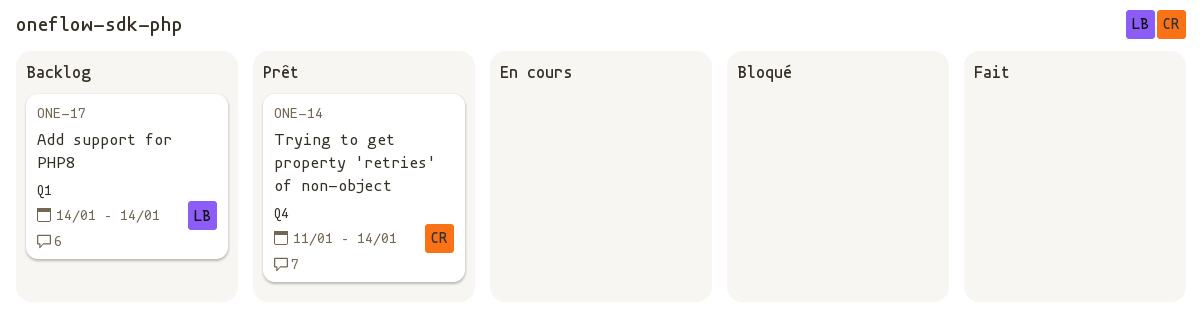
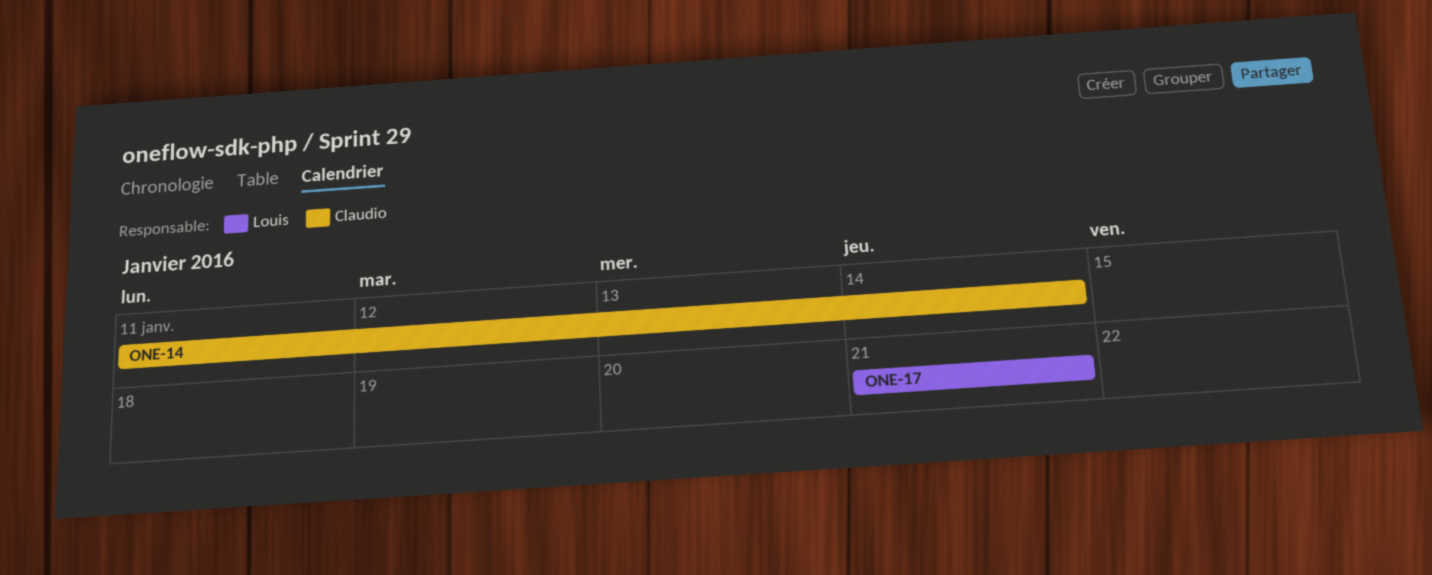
ONE-17, start: Jan 14 -> Jan 21
ONE-17, due: Jan 14 -> Jan 21

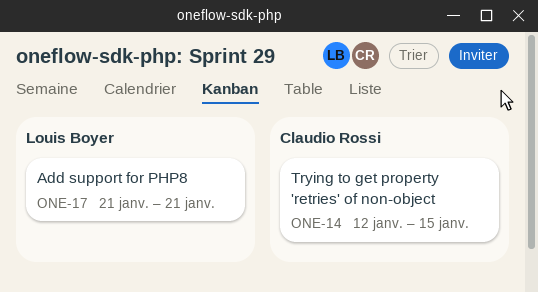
ONE-14, start: Jan 11 -> Jan 12
ONE-14, due: Jan 14 -> Jan 15

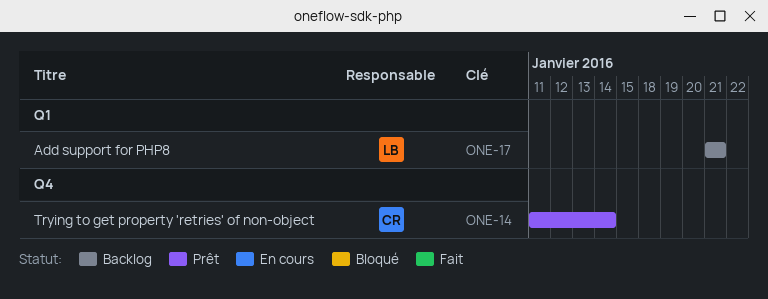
ONE-14, start: Jan 12 -> Jan 11
ONE-14, due: Jan 15 -> Jan 14

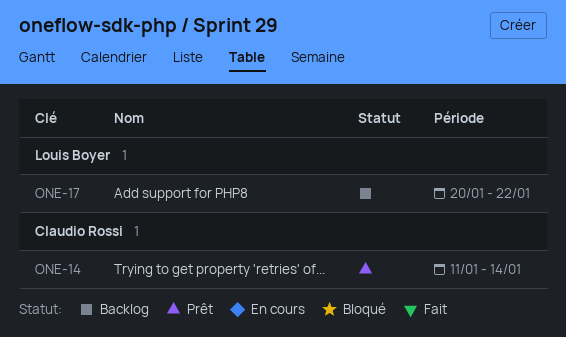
ONE-17, start: Jan 21 -> Jan 20
ONE-17, due: Jan 21 -> Jan 22

